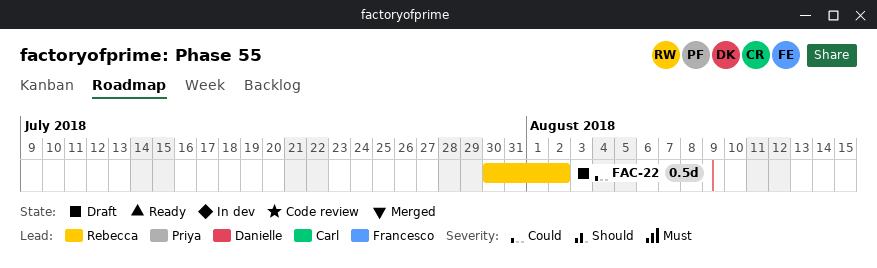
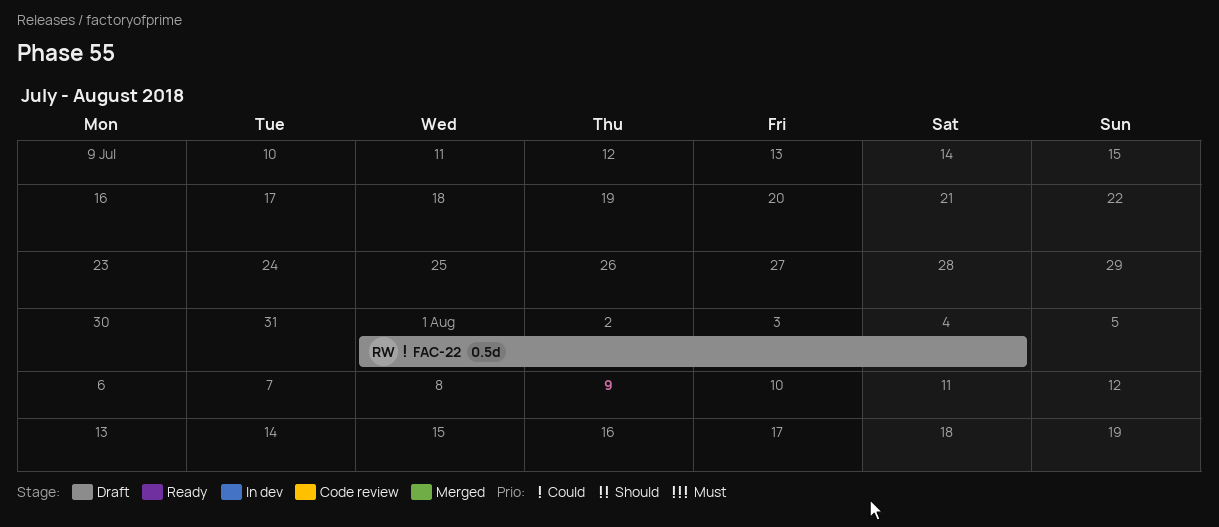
FAC-22, start: Jul 30 -> Aug 1
FAC-22, due: Aug 2 -> Aug 4

